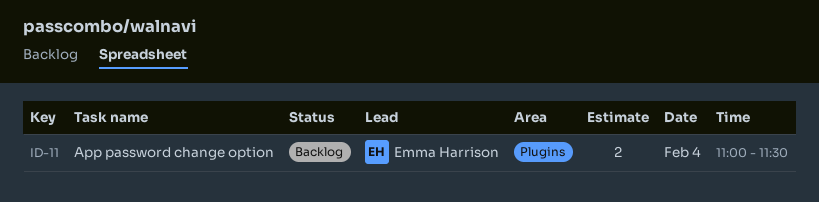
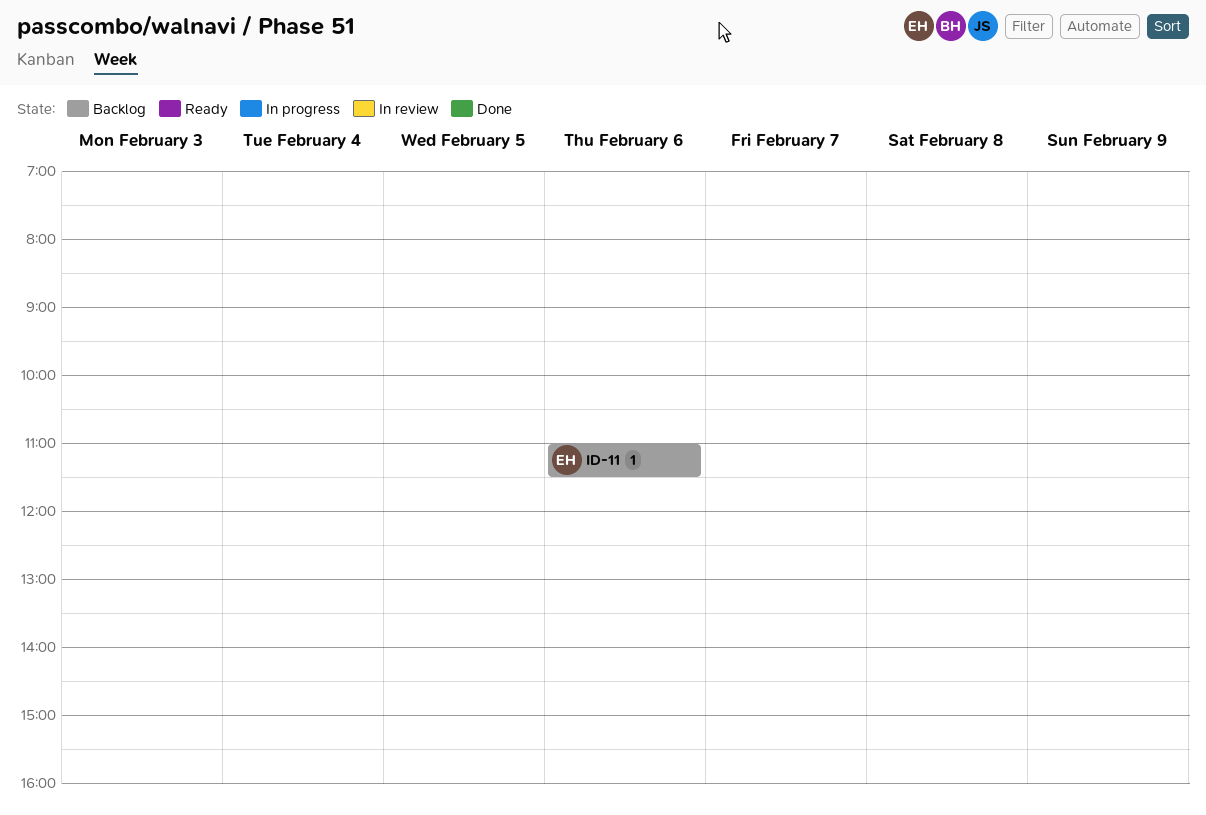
ID-11, estimate: 2 -> 1
ID-11, day: Feb 4 -> Feb 6

